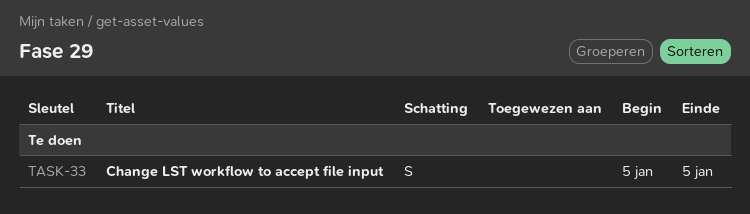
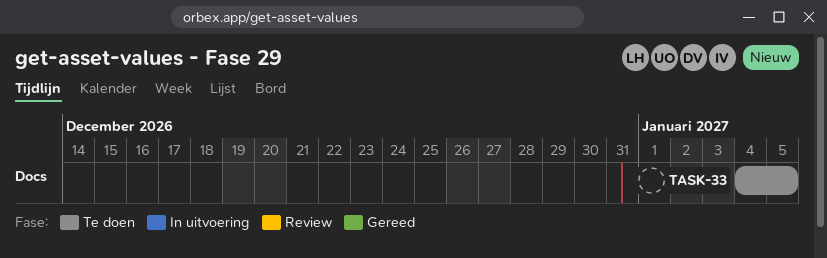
TASK-33, start: Jan 5 -> Jan 4

